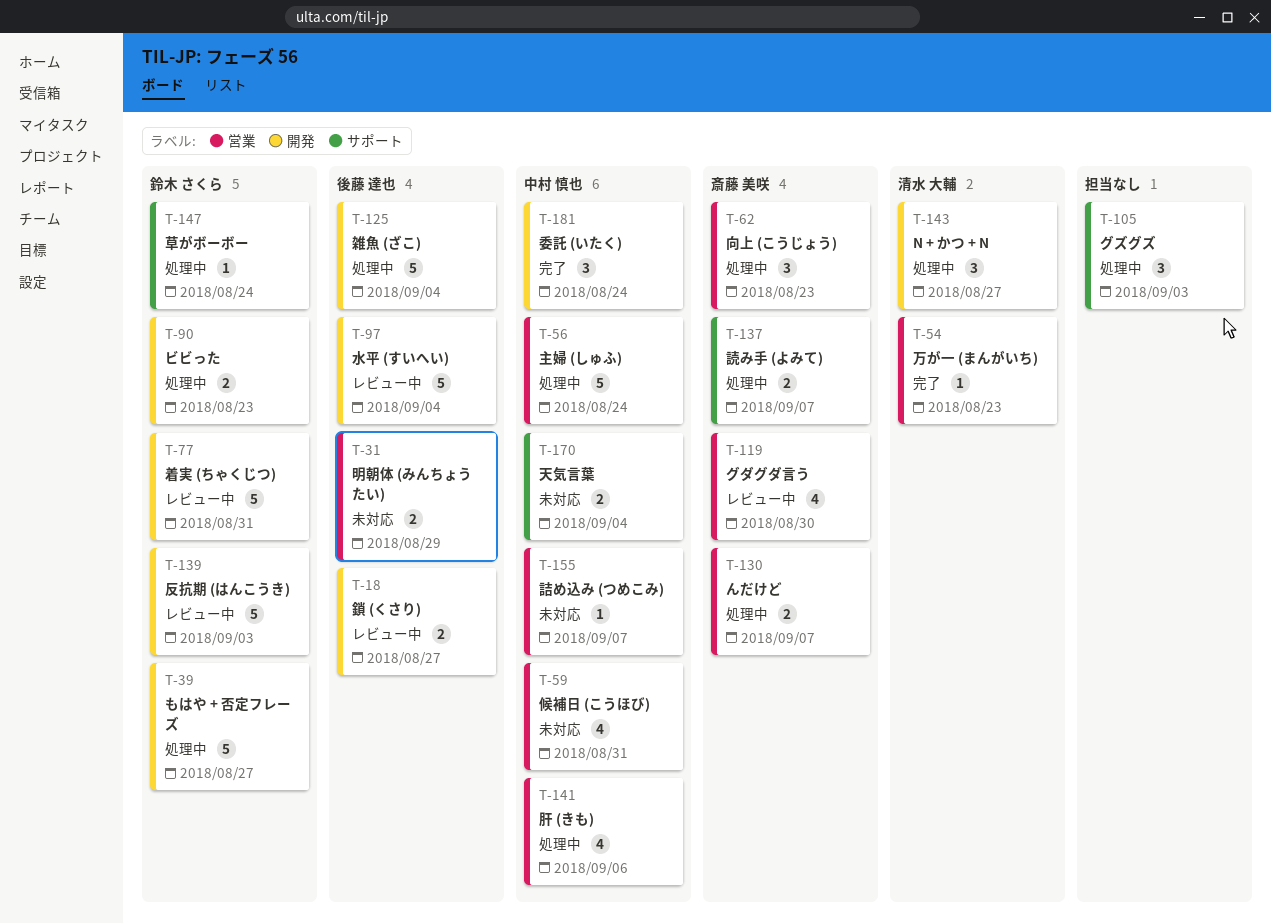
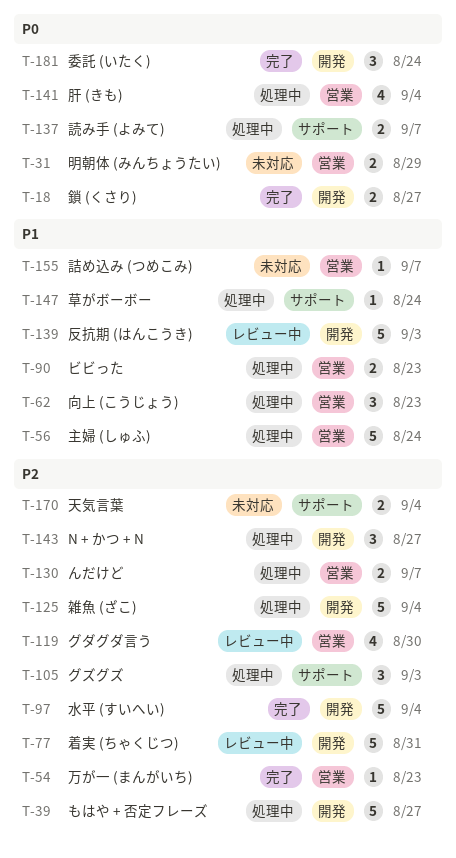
T-18, status: レビュー中 -> 完了
T-59: present -> none
T-90, label: 開発 -> 営業
T-97, status: レビュー中 -> 完了
T-141, due: Sep 6 -> Sep 4

